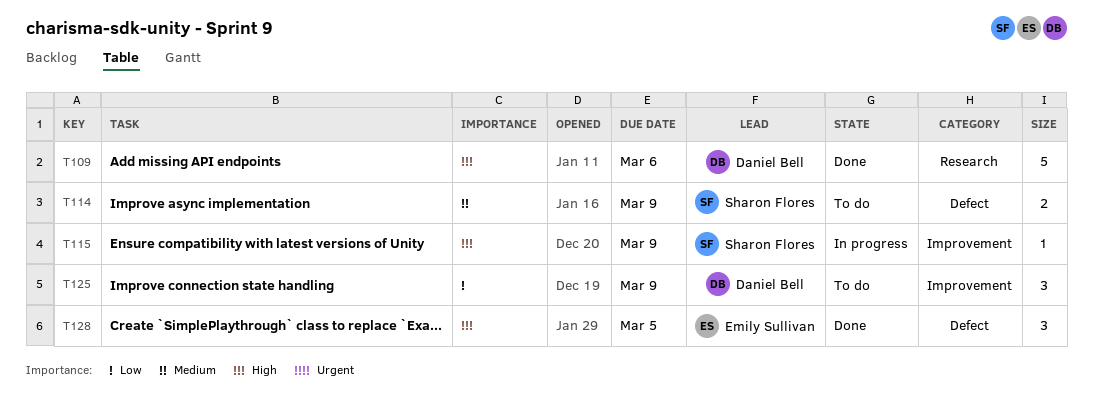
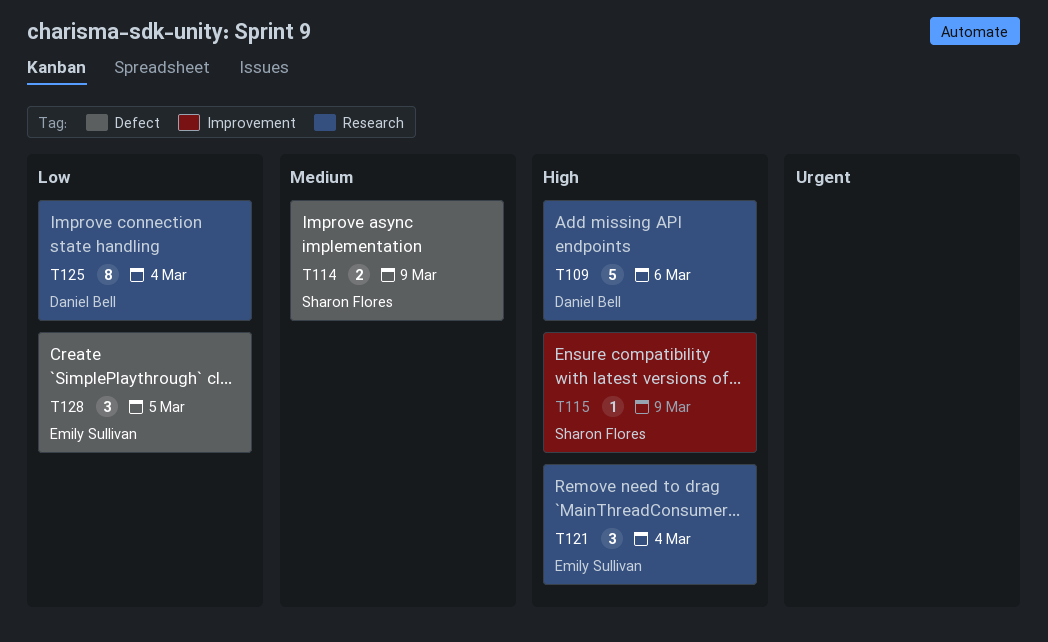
T121: none -> present
T125, label: Improvement -> Research
T125, estimate: 3 -> 8
T125, due: Mar 9 -> Mar 4
T128, priority: High -> Low

